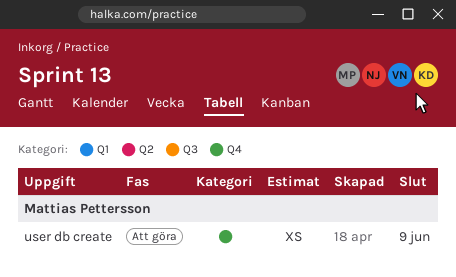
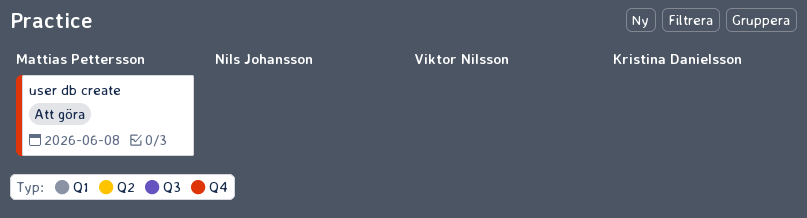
user db create, due: Jun 9 -> Jun 8

